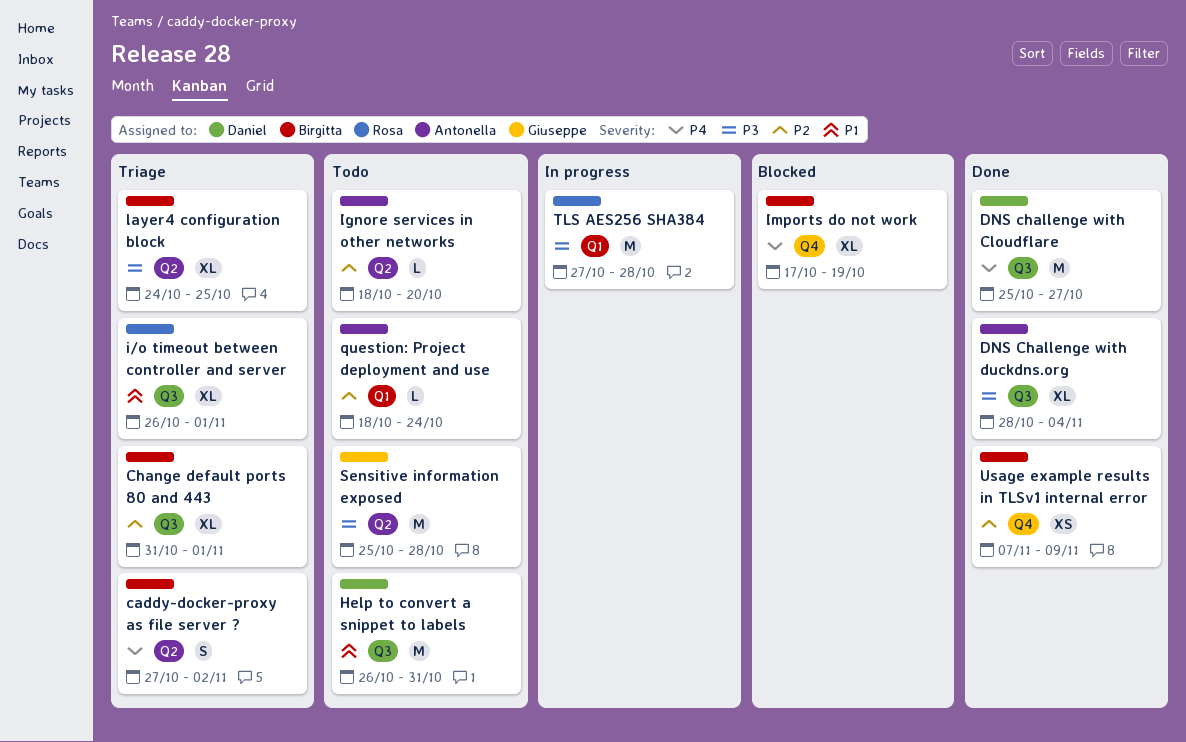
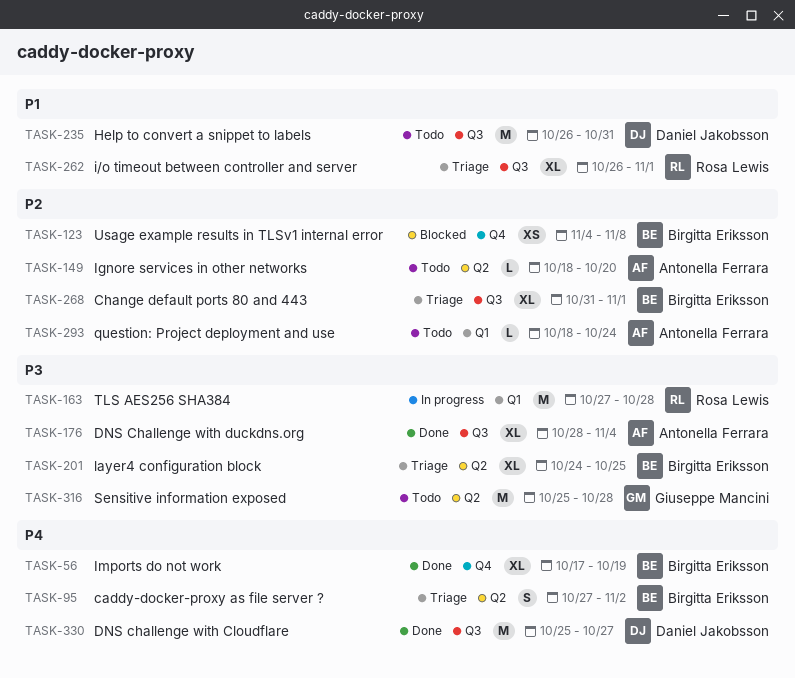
Imports do not work, status: Blocked -> Done
Usage example results in TLSv1 internal error, status: Done -> Blocked
Usage example results in TLSv1 internal error, start: Nov 7 -> Nov 4
Usage example results in TLSv1 internal error, due: Nov 9 -> Nov 8

